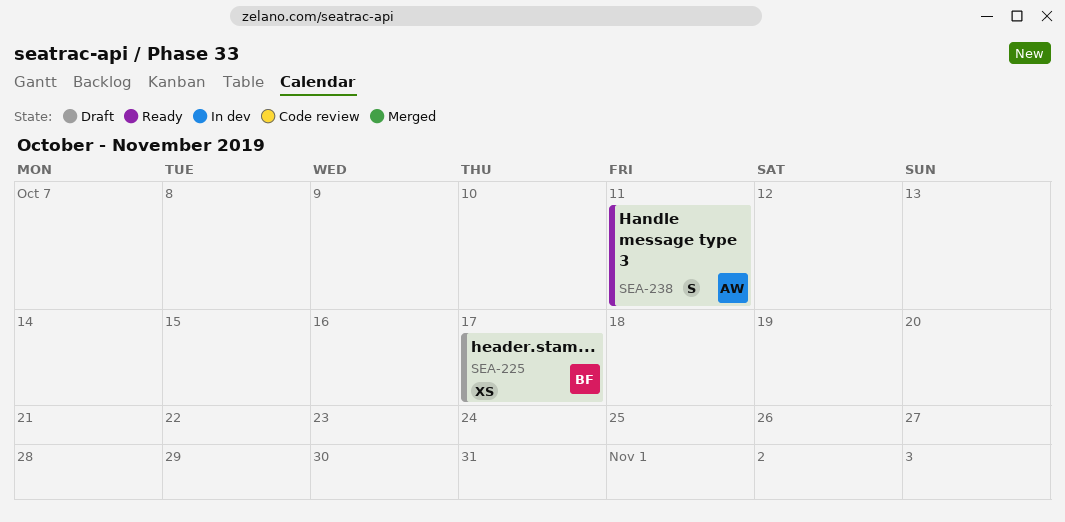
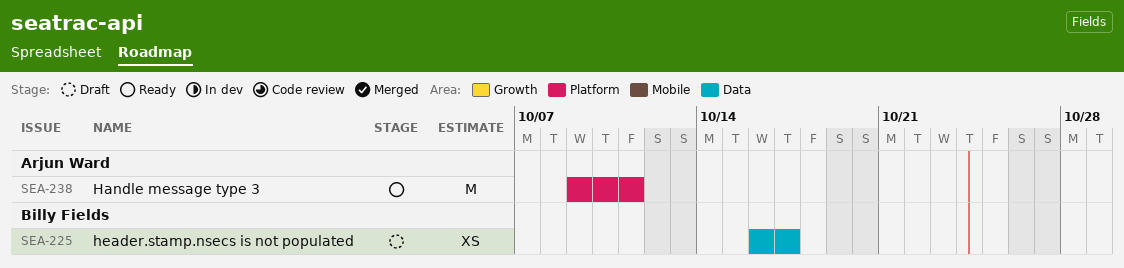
SEA-238, estimate: S -> M

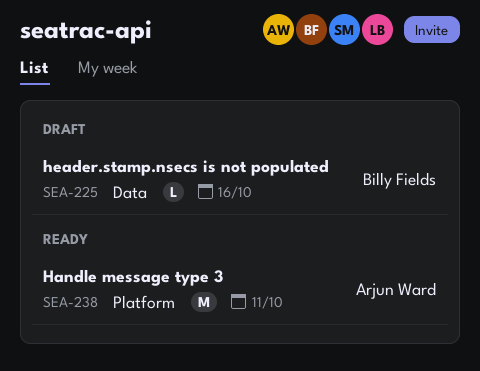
SEA-225, estimate: XS -> L
SEA-225, due: Oct 17 -> Oct 16

